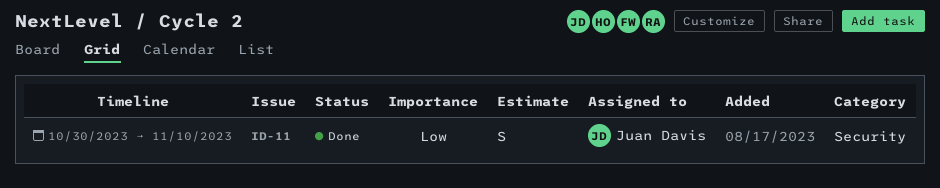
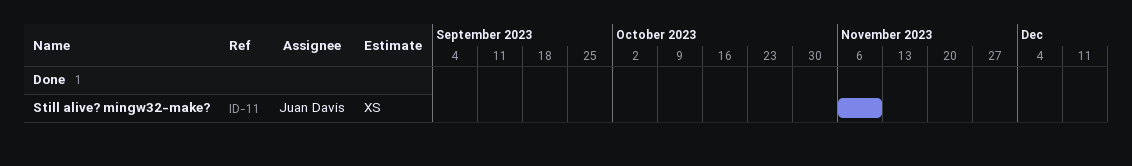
ID-11, estimate: S -> XS
ID-11, start: Oct 30 -> Nov 6

